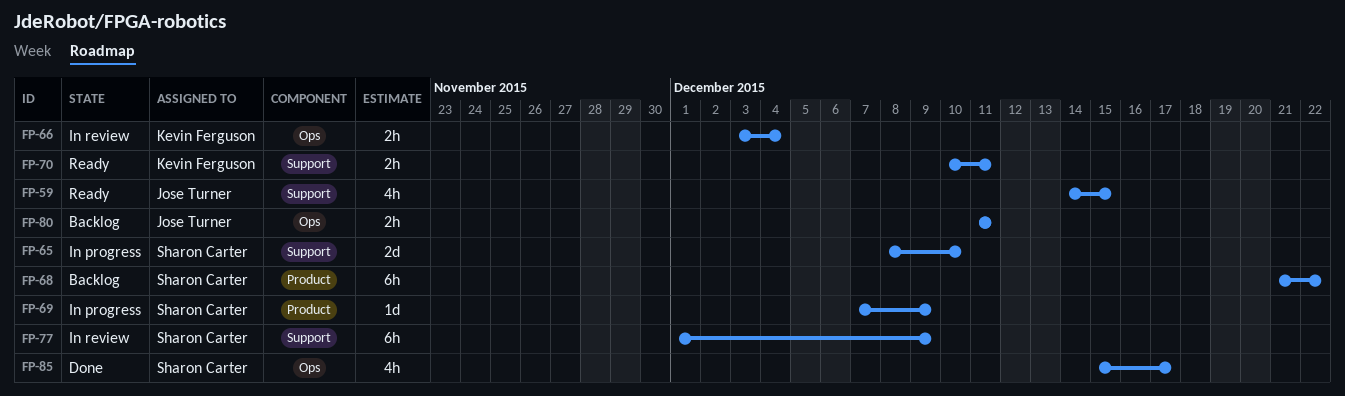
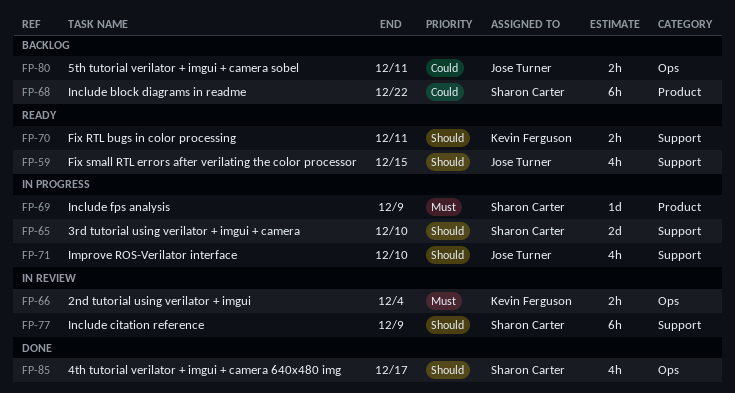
FP-71: none -> present

